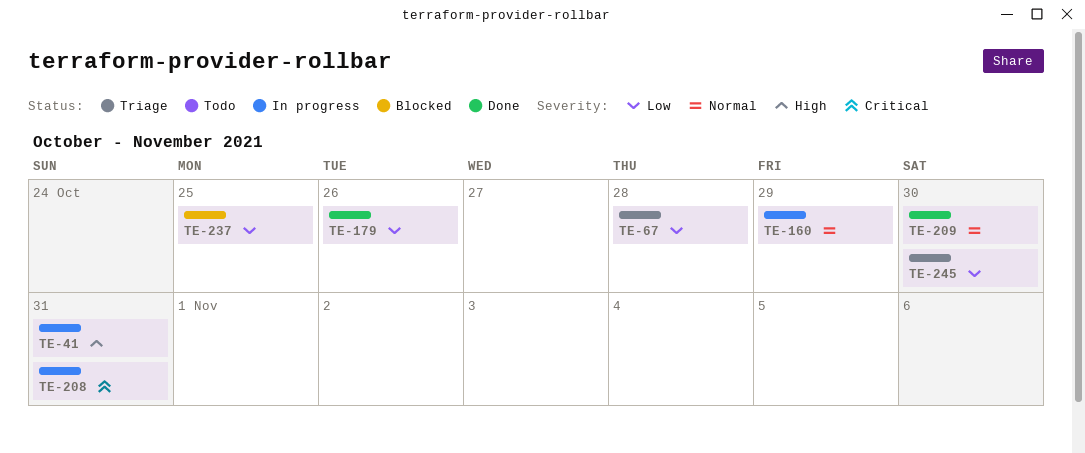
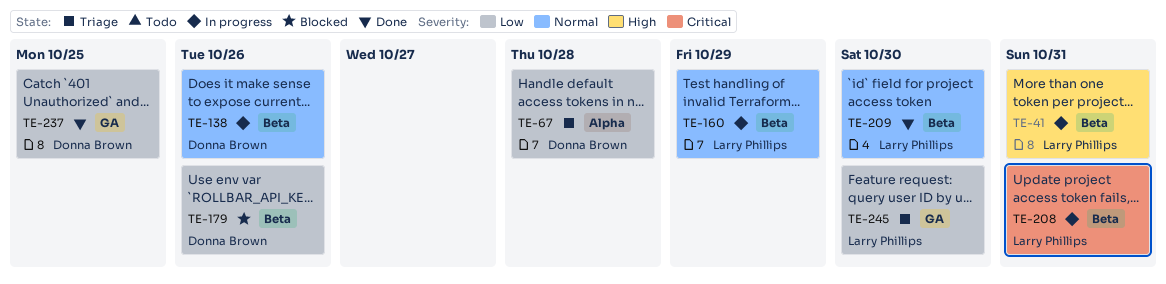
TE-138: none -> present
TE-179, status: Done -> Blocked
TE-237, status: Blocked -> Done

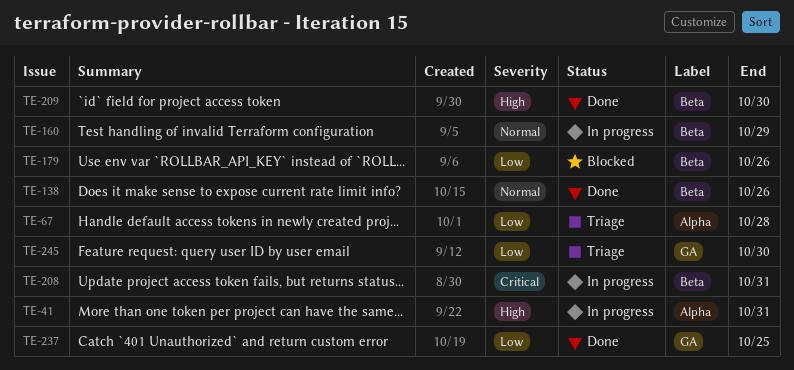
TE-41, label: Beta -> Alpha
TE-138, status: In progress -> Done
TE-209, priority: Normal -> High

